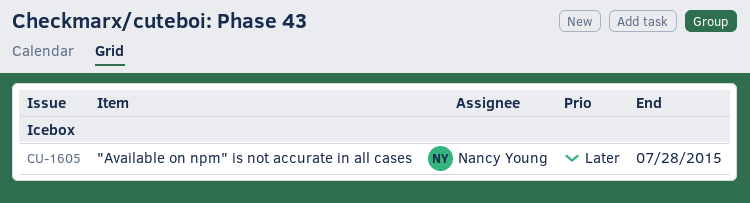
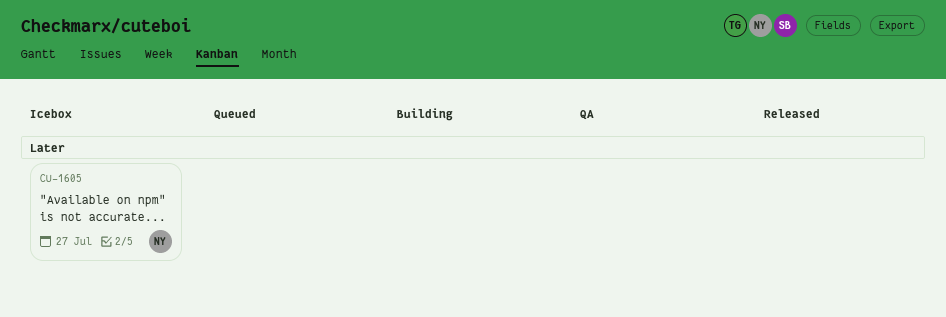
CU-1605, due: Jul 28 -> Jul 27

